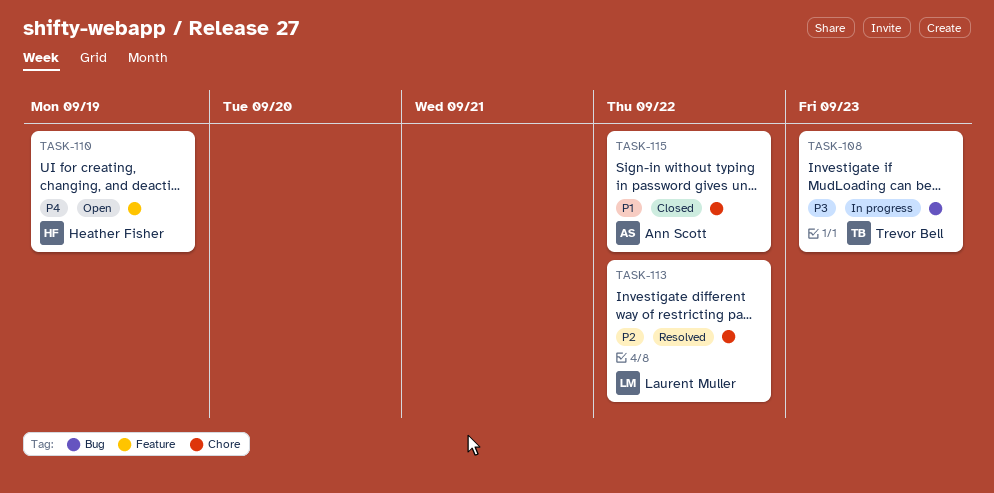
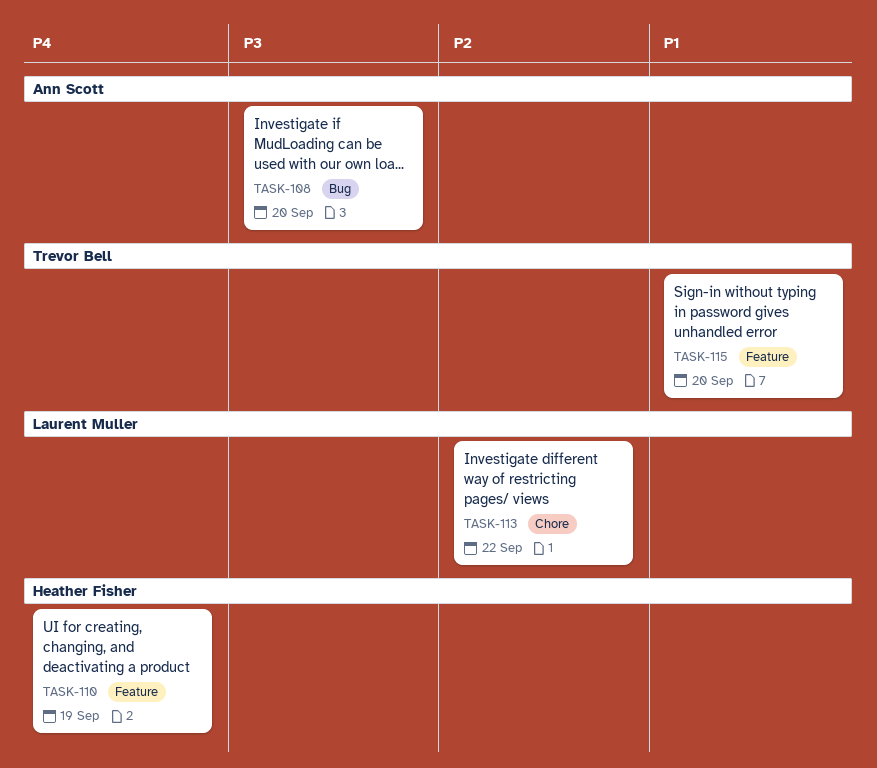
TASK-108, owner: Trevor Bell -> Ann Scott
TASK-108, due: Sep 23 -> Sep 20
TASK-115, owner: Ann Scott -> Trevor Bell
TASK-115, label: Chore -> Feature
TASK-115, due: Sep 22 -> Sep 20

